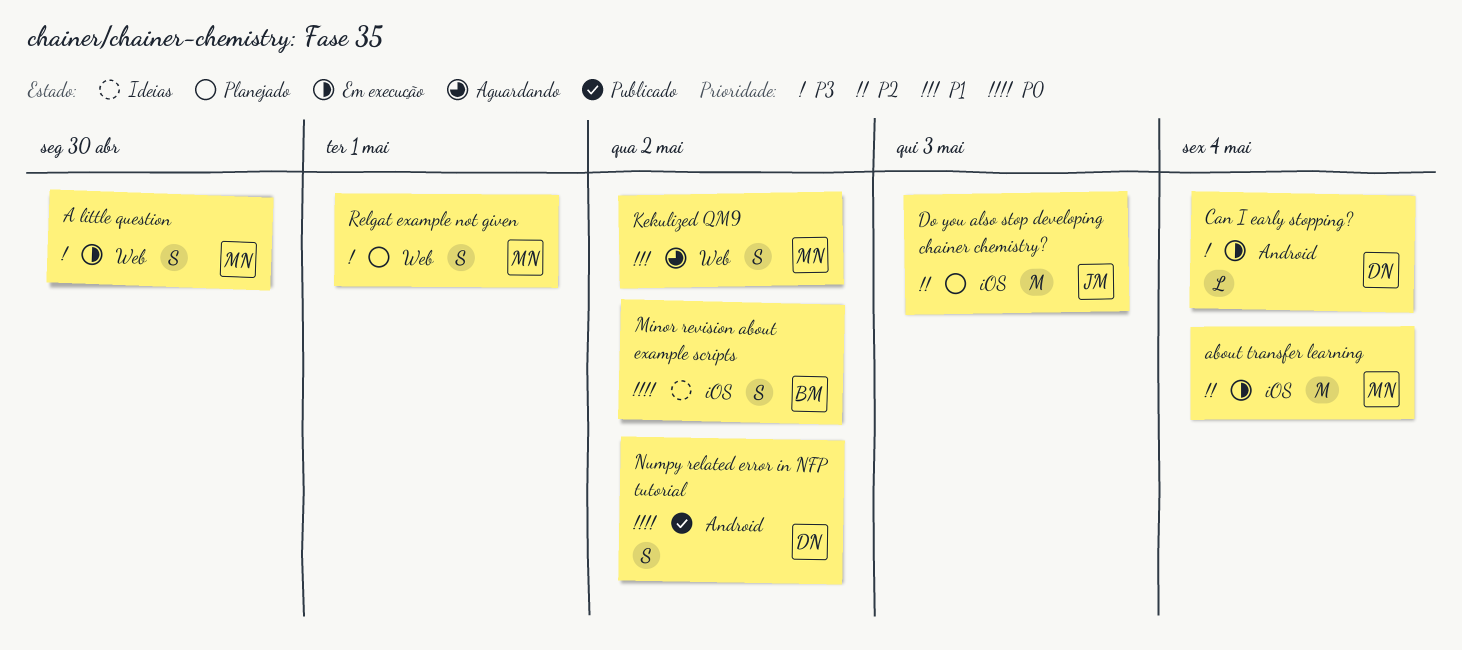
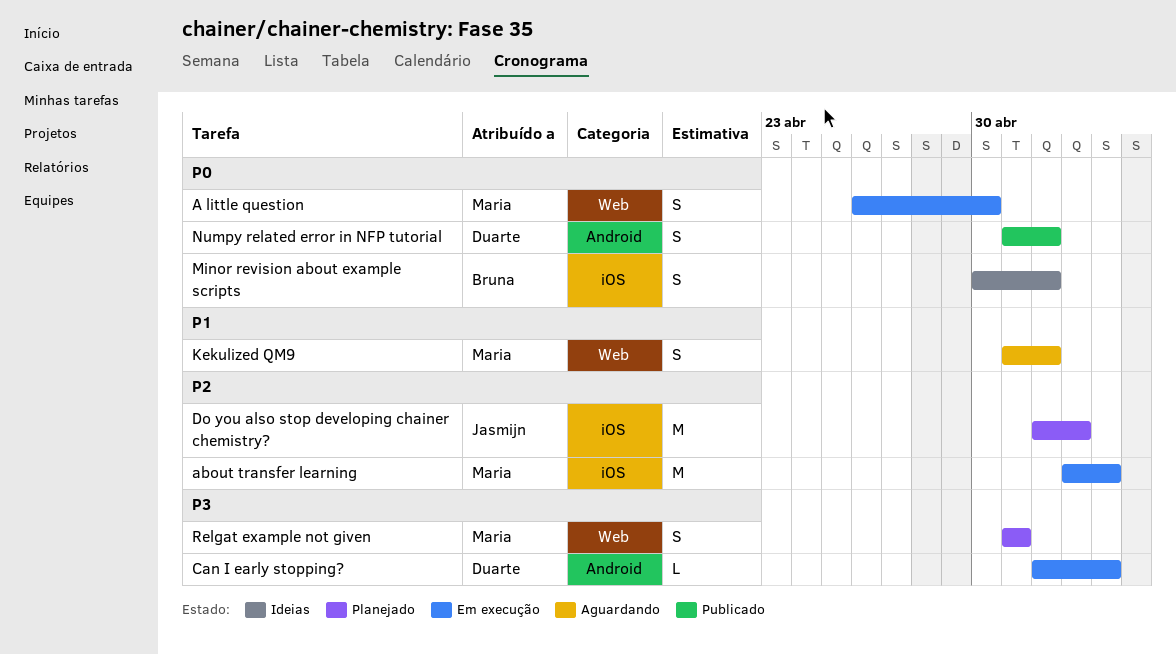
A little question, priority: P3 -> P0

